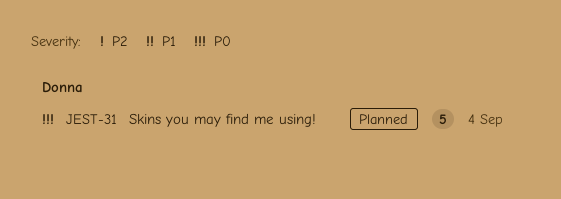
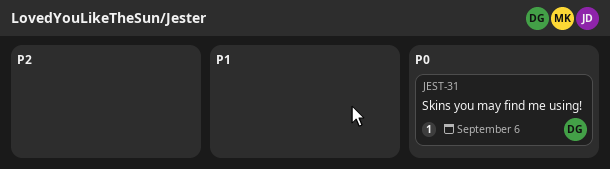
JEST-31, estimate: 5 -> 1
JEST-31, due: Sep 4 -> Sep 6

